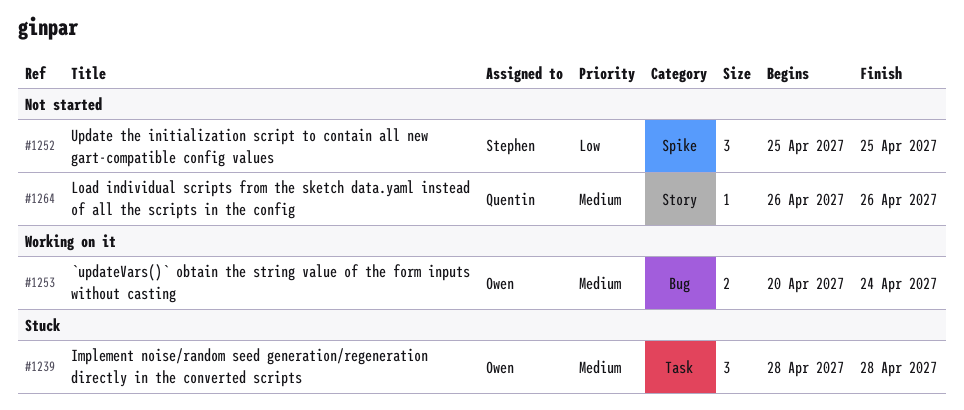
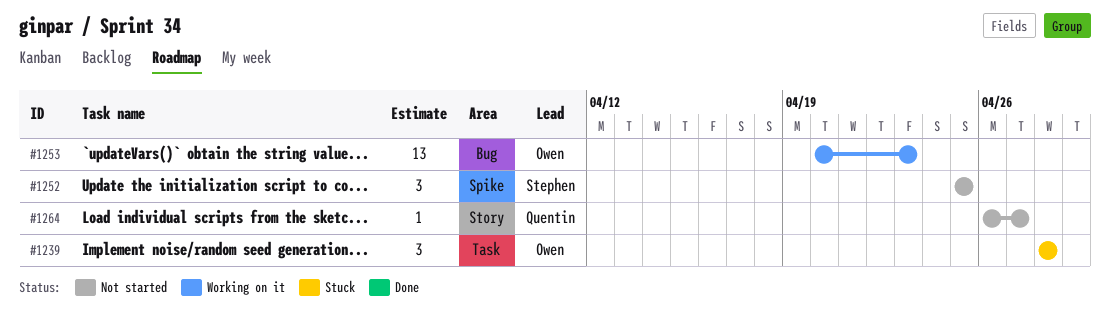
#1253, estimate: 2 -> 13
#1253, due: Apr 24 -> Apr 23
#1264, due: Apr 26 -> Apr 27

